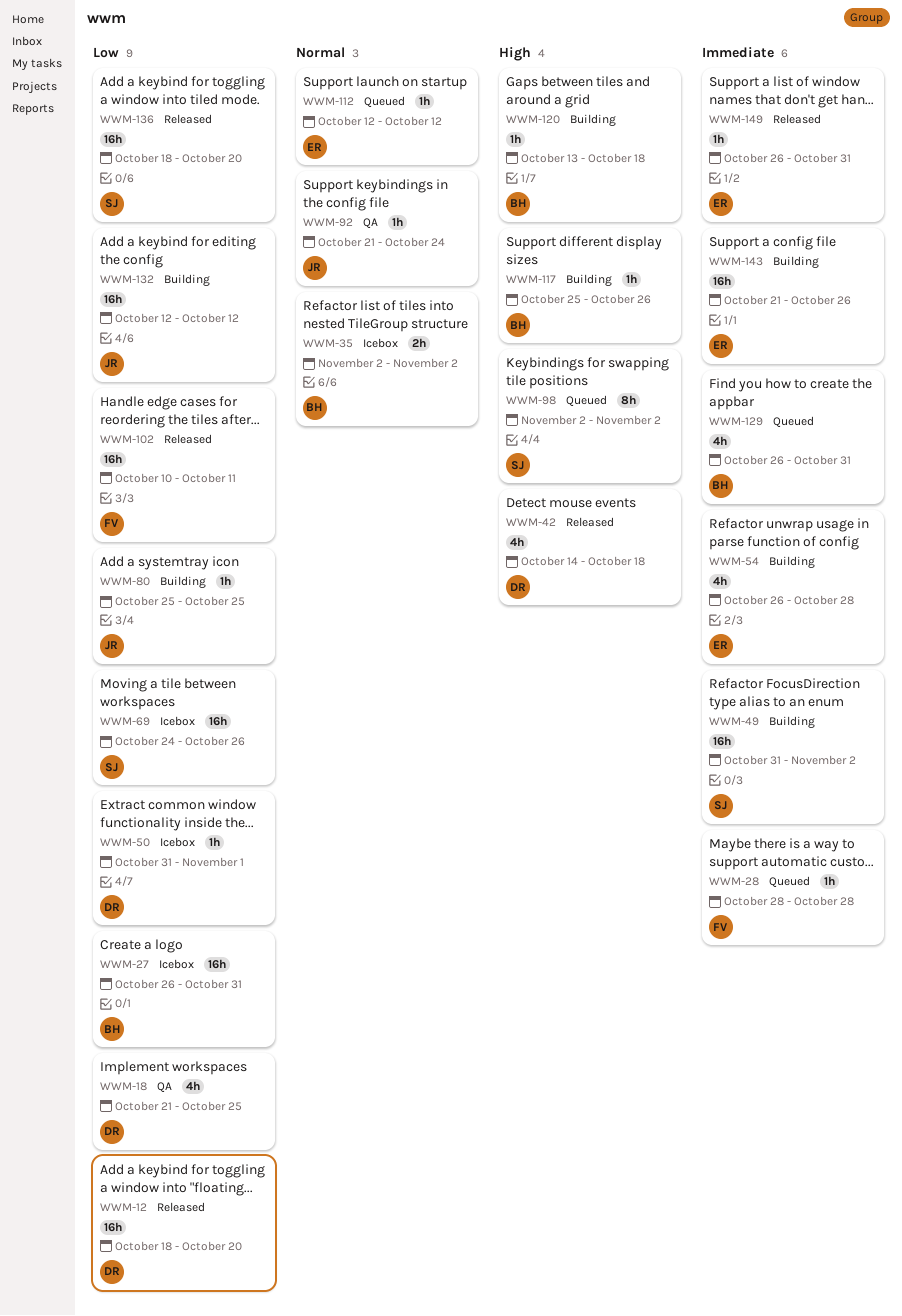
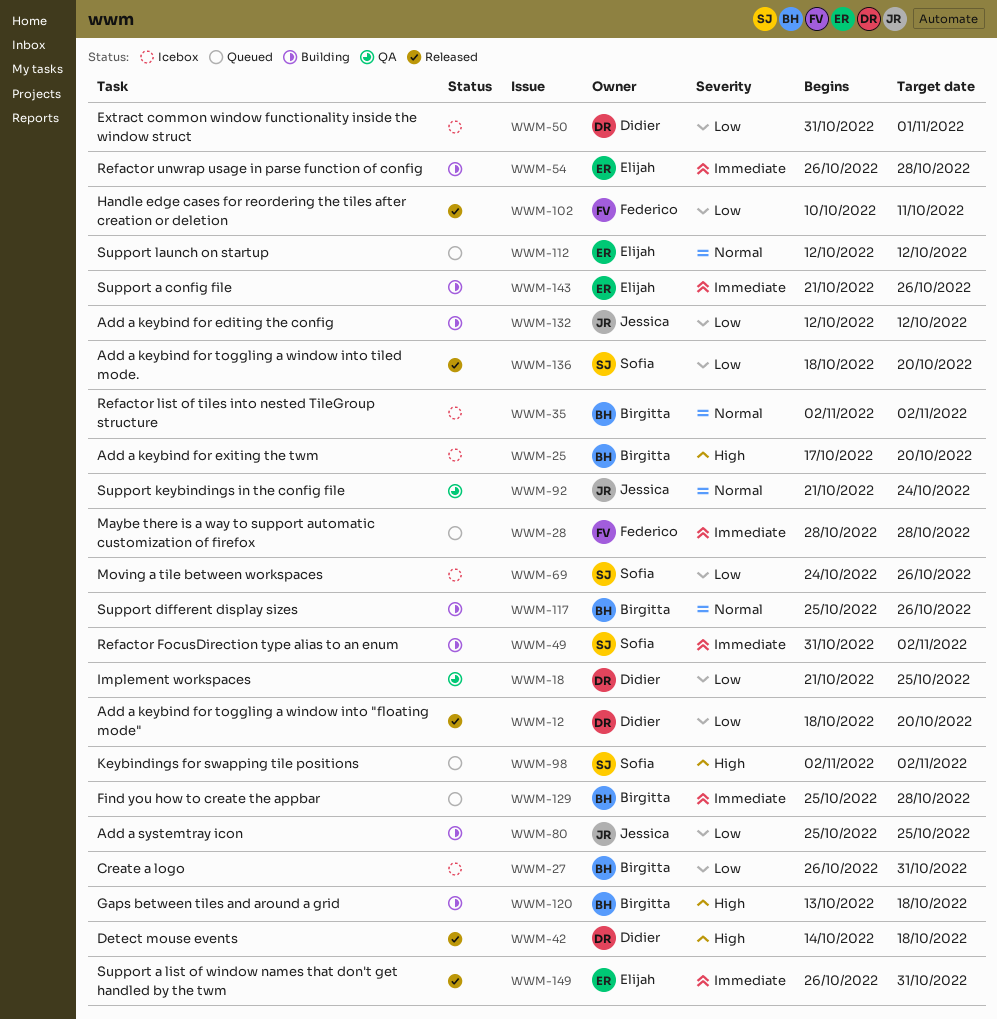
WWM-25: none -> present
WWM-117, priority: High -> Normal
WWM-129, start: Oct 26 -> Oct 25
WWM-129, due: Oct 31 -> Oct 28

